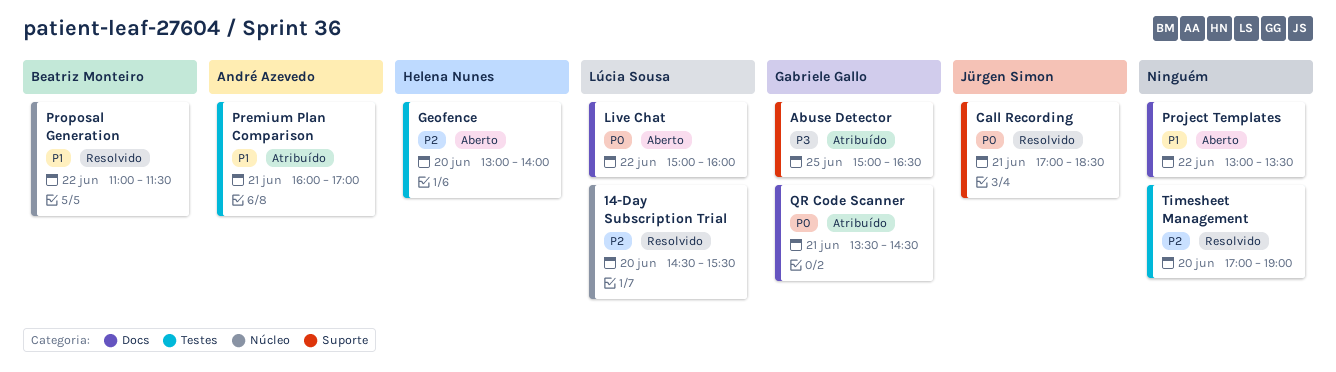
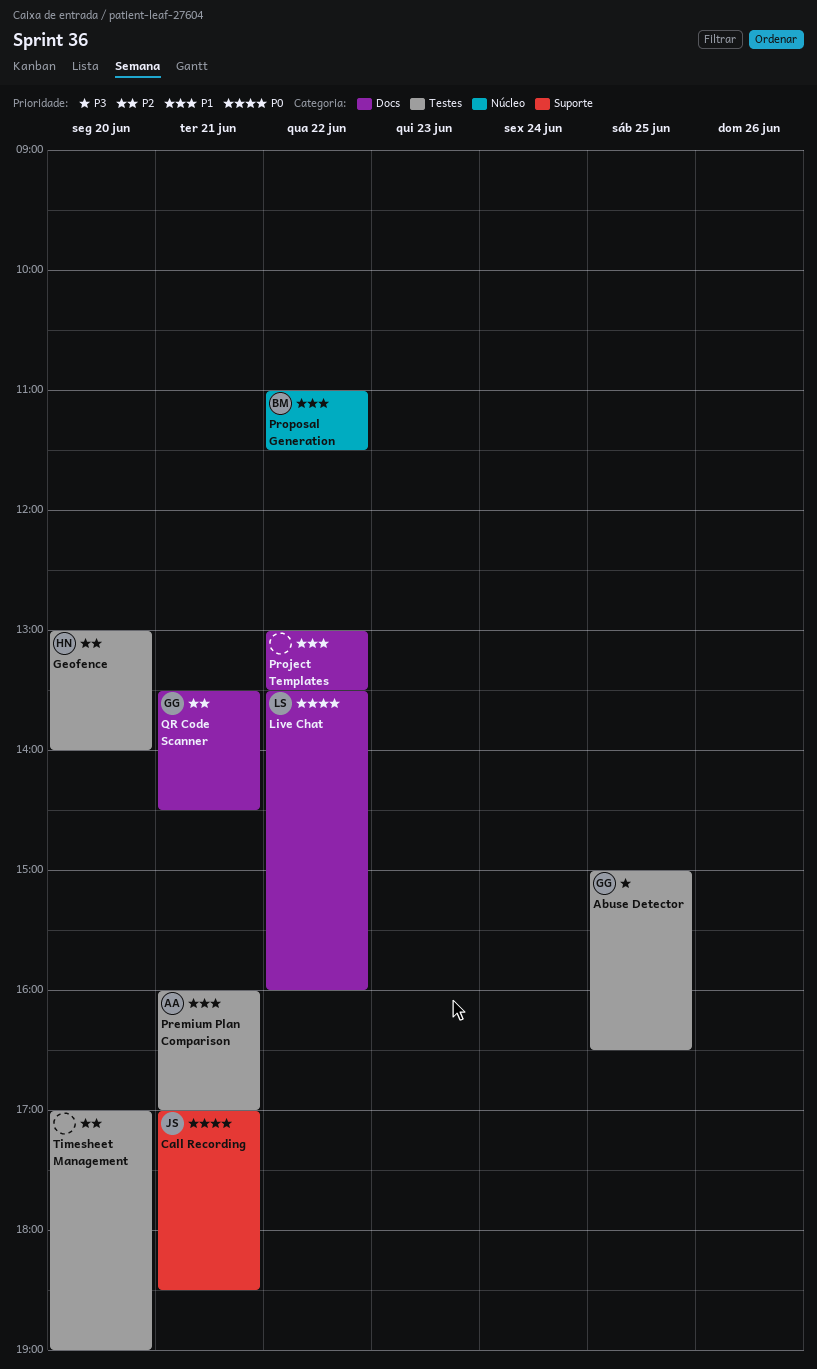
14-Day Subscription Trial: present -> none
Abuse Detector, label: Suporte -> Testes
Live Chat, begins: 15:00 -> 13:30
QR Code Scanner, priority: P0 -> P2

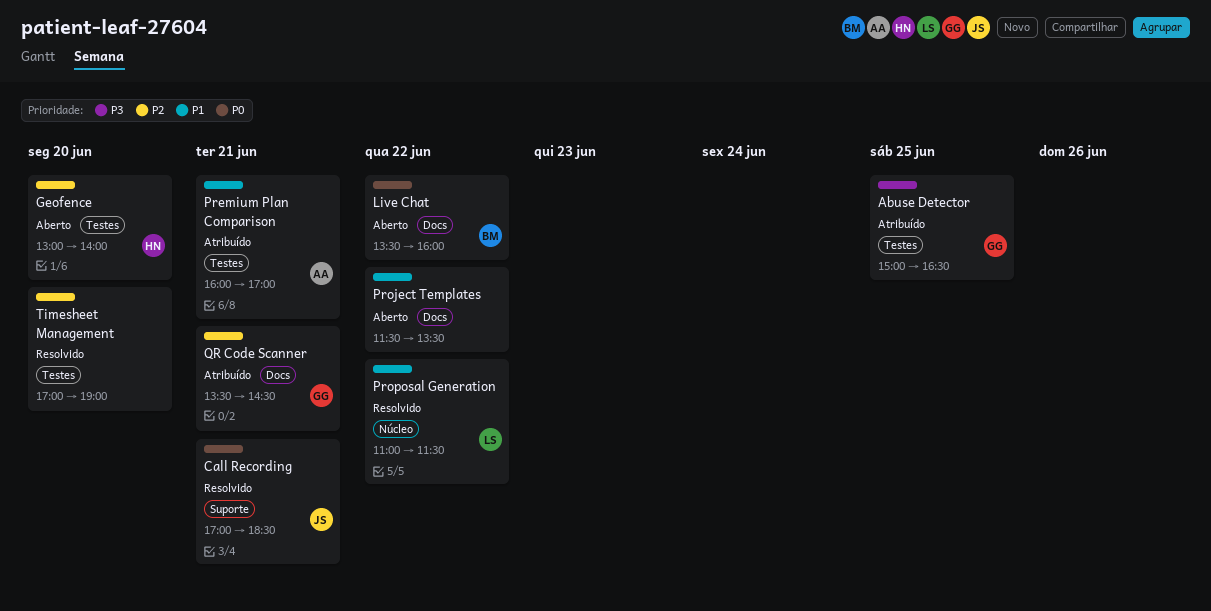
Live Chat, owner: LS -> BM
Project Templates, begins: 13:00 -> 11:30
Proposal Generation, owner: BM -> LS

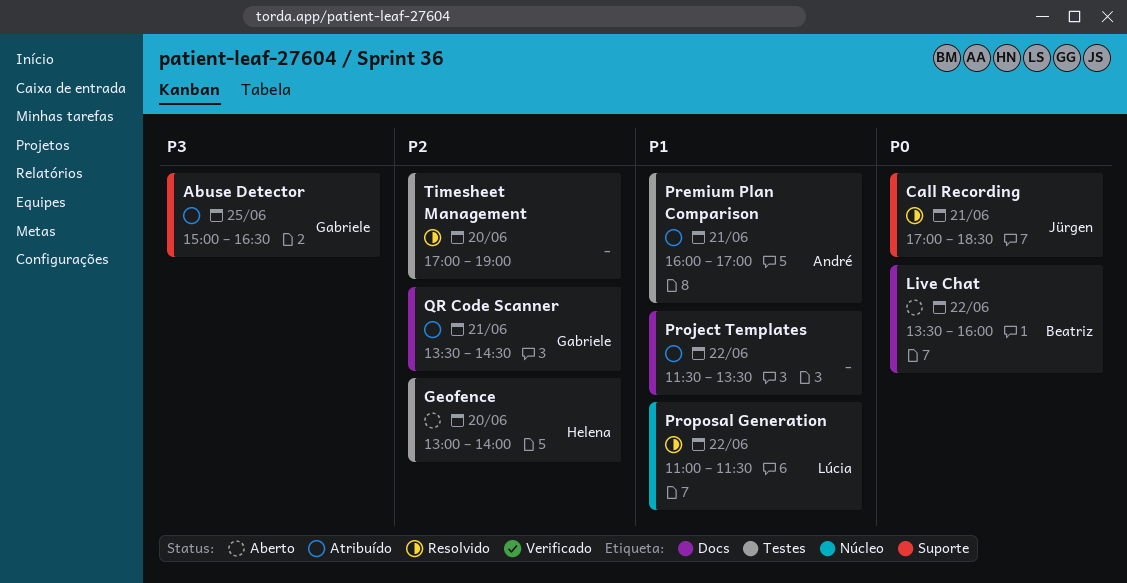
Abuse Detector, label: Testes -> Suporte
Project Templates, status: Aberto -> Atribuído

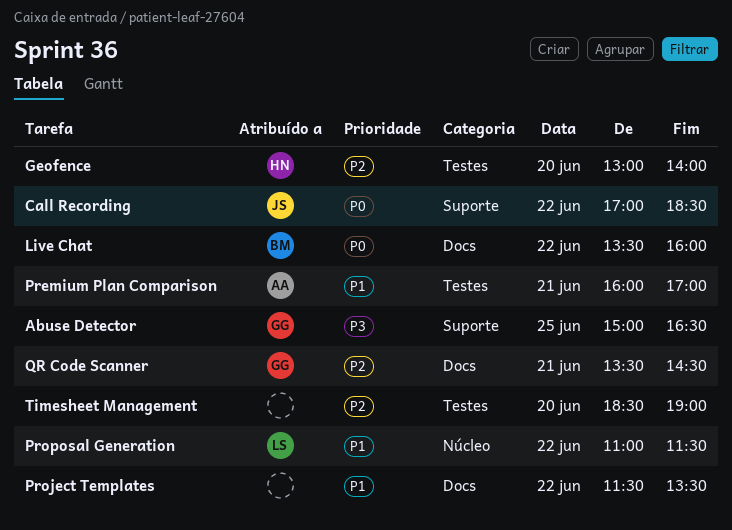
Call Recording, day: Jun 21 -> Jun 22
Timesheet Management, begins: 17:00 -> 18:30

